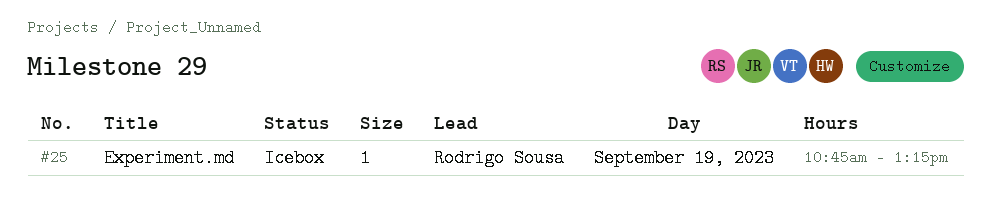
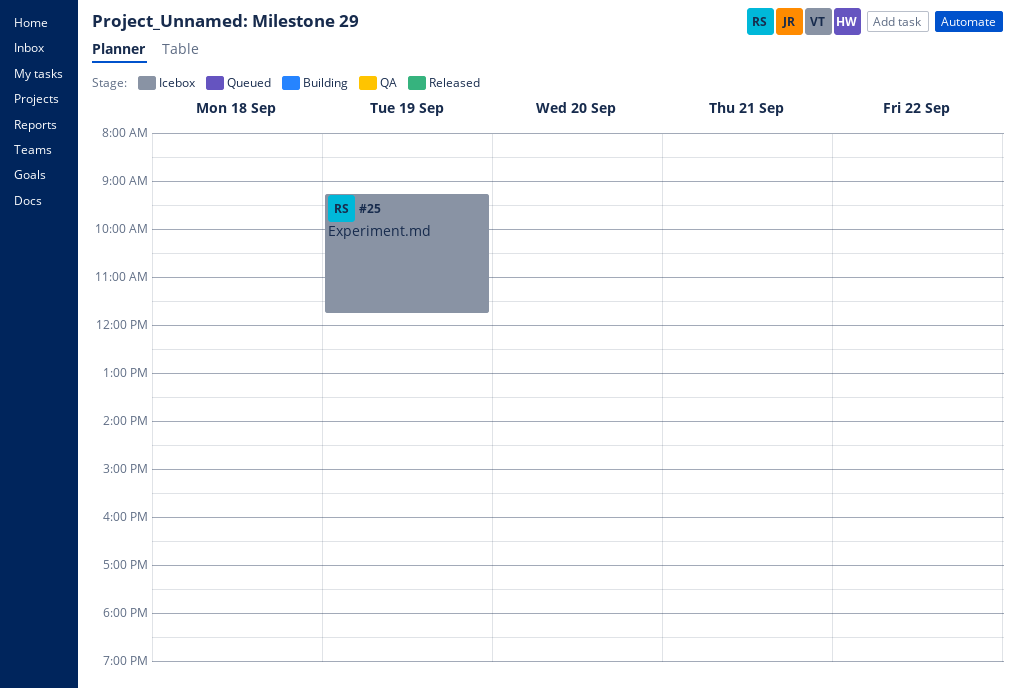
#25, begins: 10:45 -> 09:15
#25, ends: 13:15 -> 11:45

